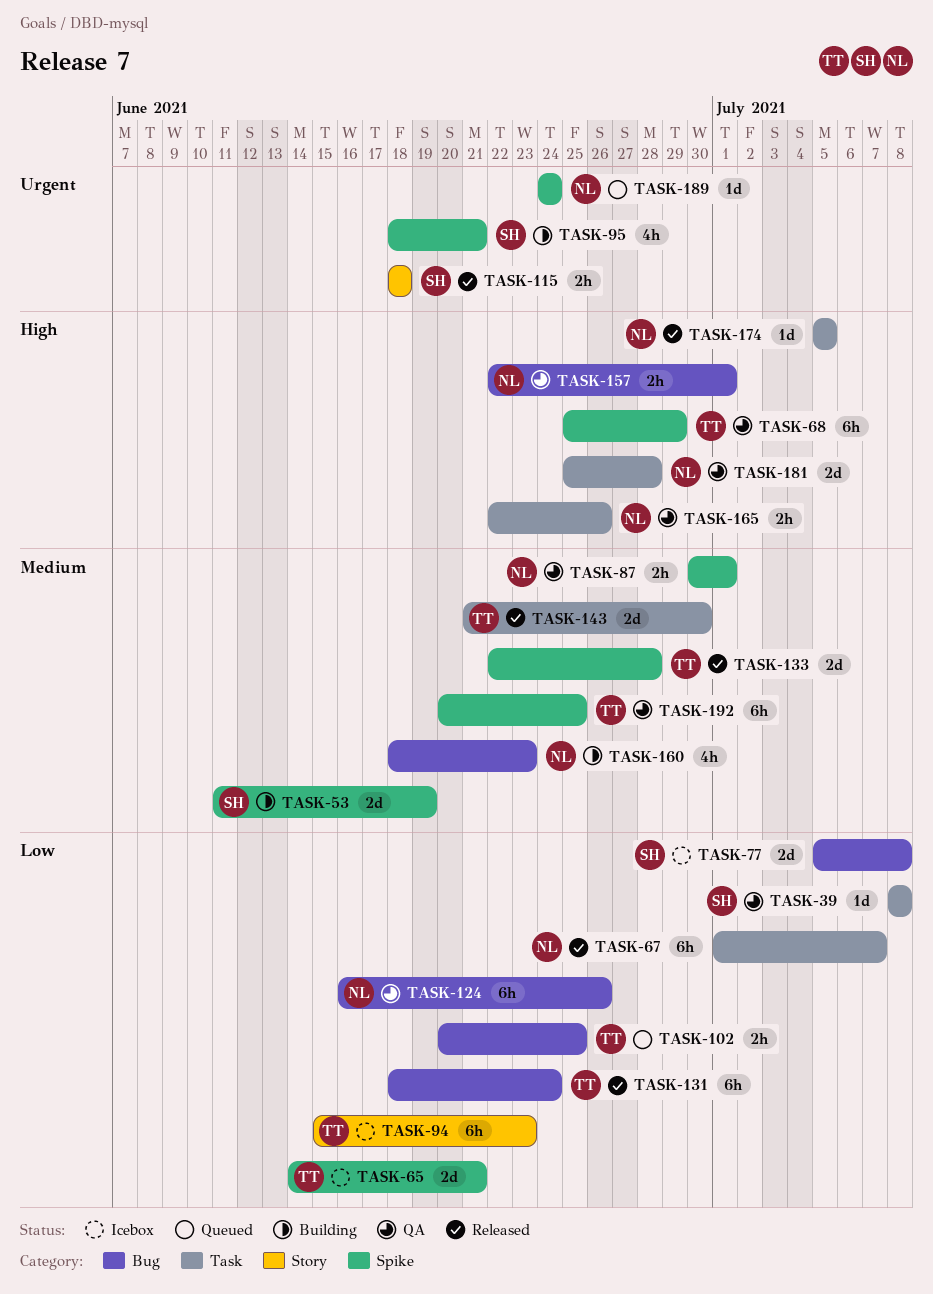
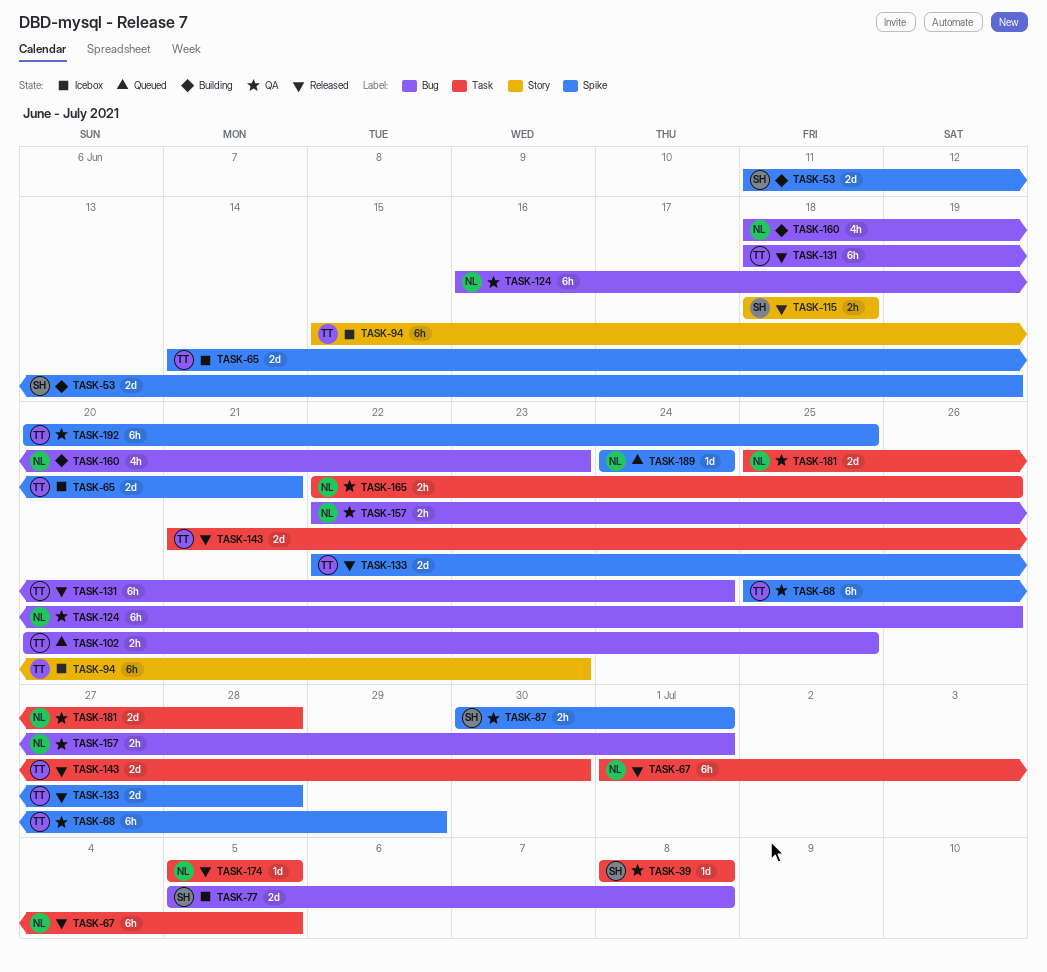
TASK-67, due: Jul 7 -> Jul 5
TASK-87, owner: NL -> SH
TASK-95: present -> none

